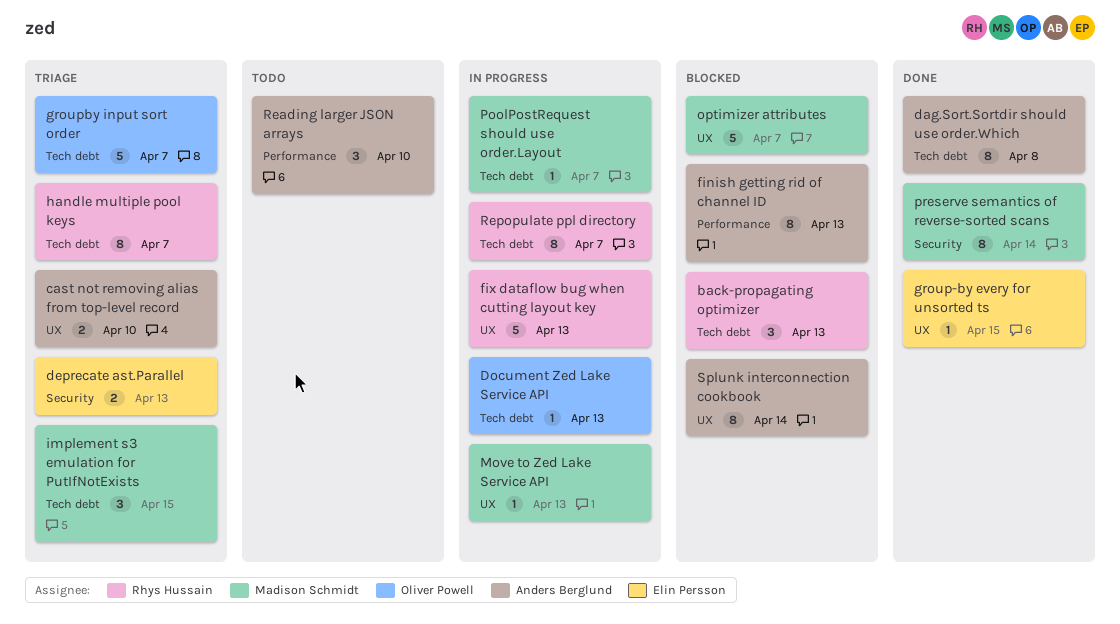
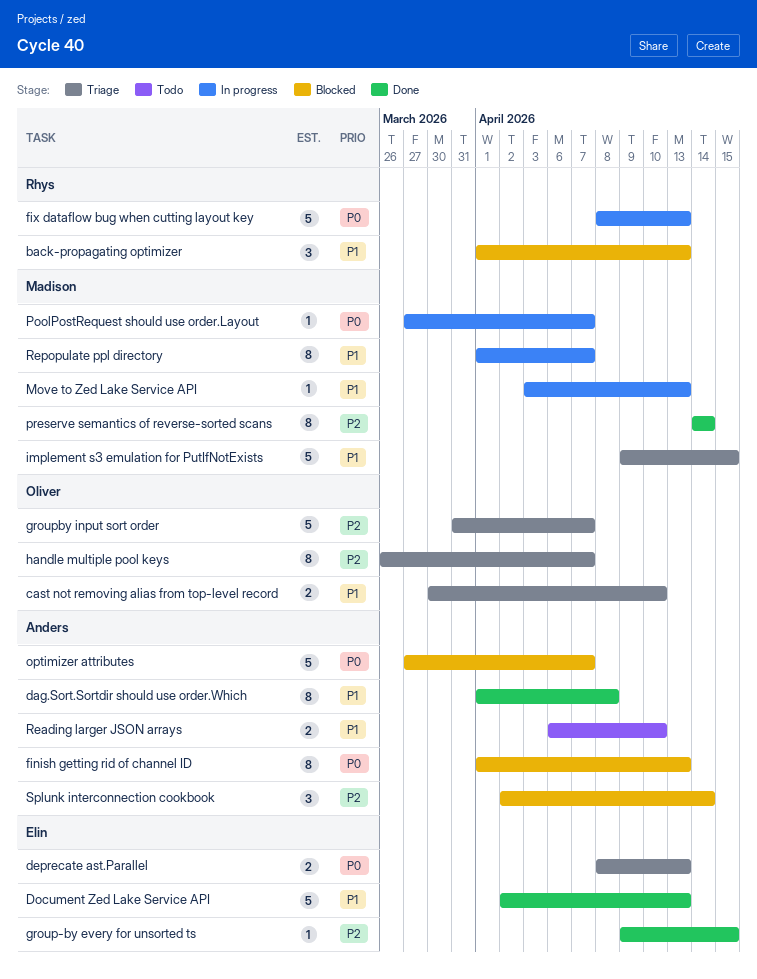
cast not removing alias from top-level record, owner: Anders Berglund -> Oliver Powell
Document Zed Lake Service API, status: In progress -> Done
Document Zed Lake Service API, owner: Oliver Powell -> Elin Persson
Document Zed Lake Service API, estimate: 1 -> 5
handle multiple pool keys, owner: Rhys Hussain -> Oliver Powell
implement s3 emulation for PutIfNotExists, estimate: 3 -> 5
optimizer attributes, owner: Madison Schmidt -> Anders Berglund
Reading larger JSON arrays, estimate: 3 -> 2
Repopulate ppl directory, owner: Rhys Hussain -> Madison Schmidt
Splunk interconnection cookbook, estimate: 8 -> 3

